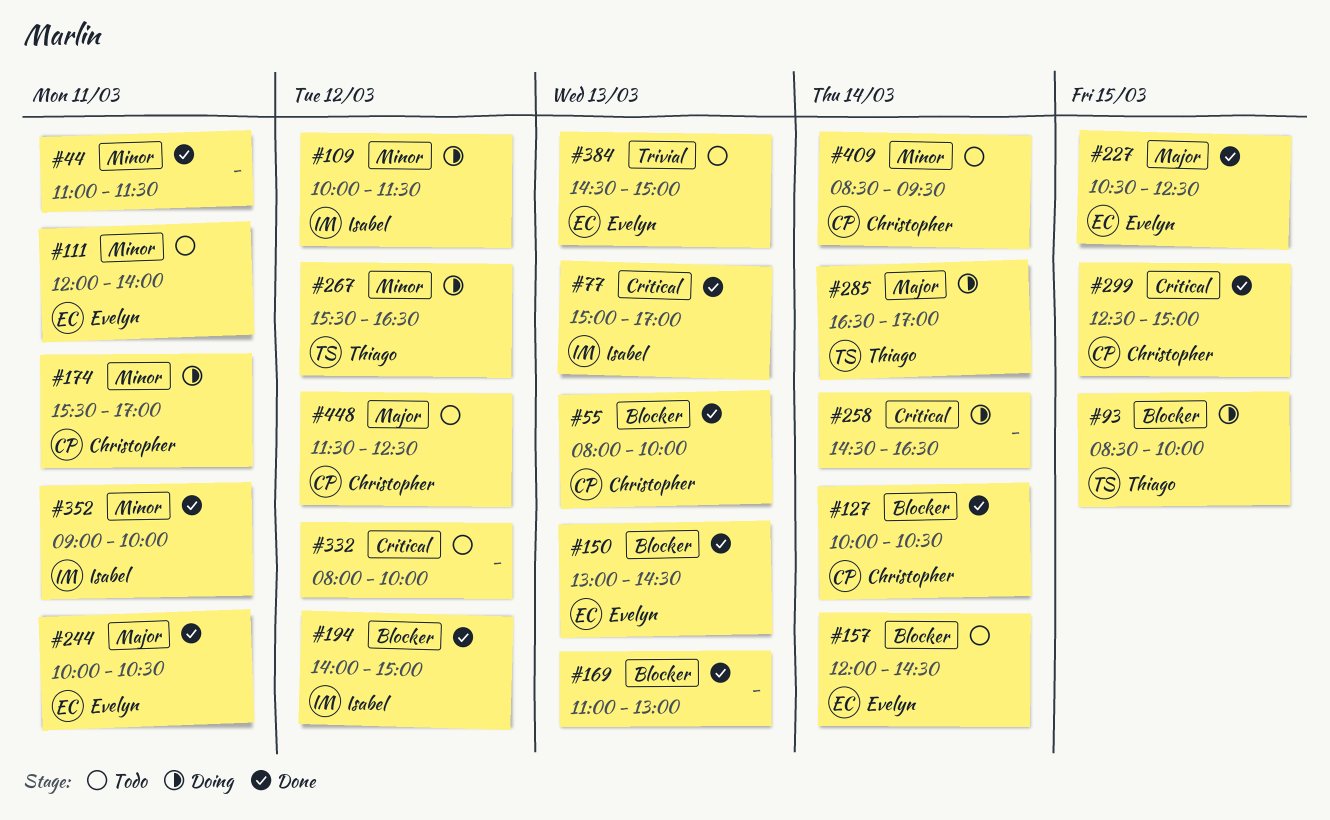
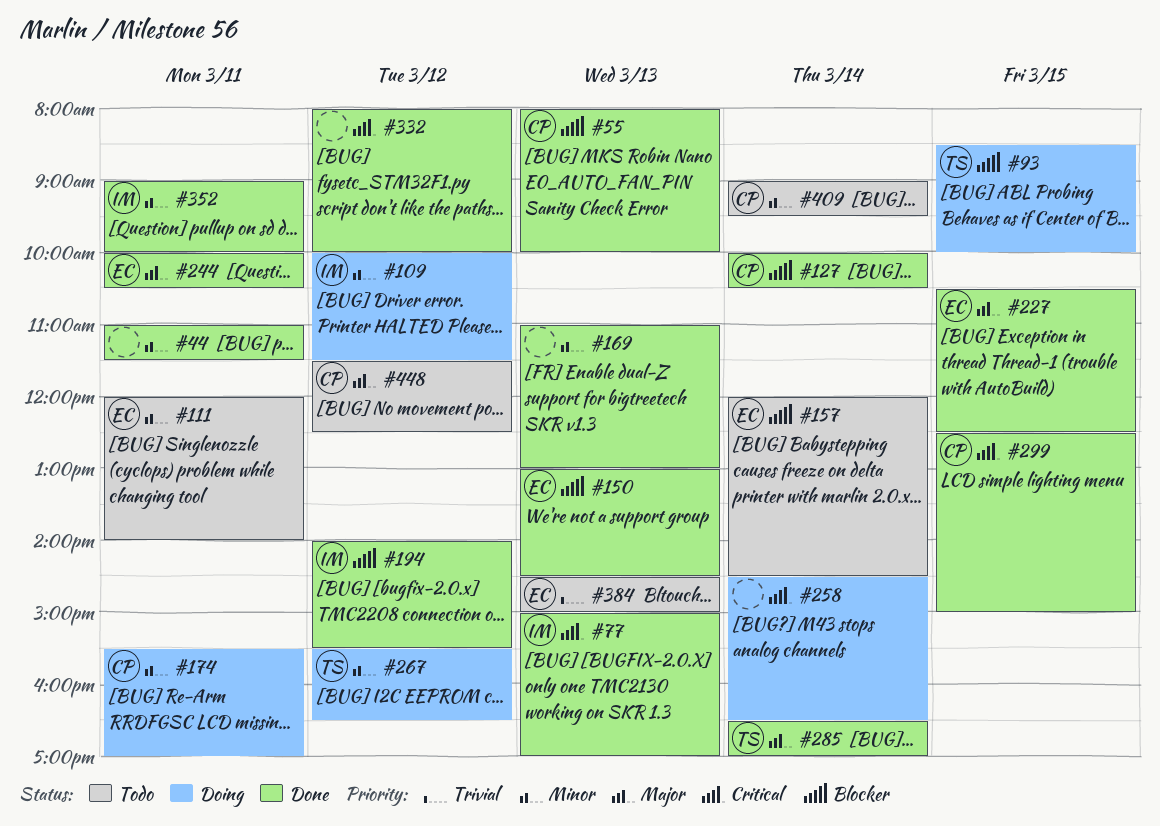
#169, priority: Blocker -> Minor
#194, ends: 15:00 -> 15:30
#285, status: Doing -> Done
#332, status: Todo -> Done
#409, begins: 08:30 -> 09:00

